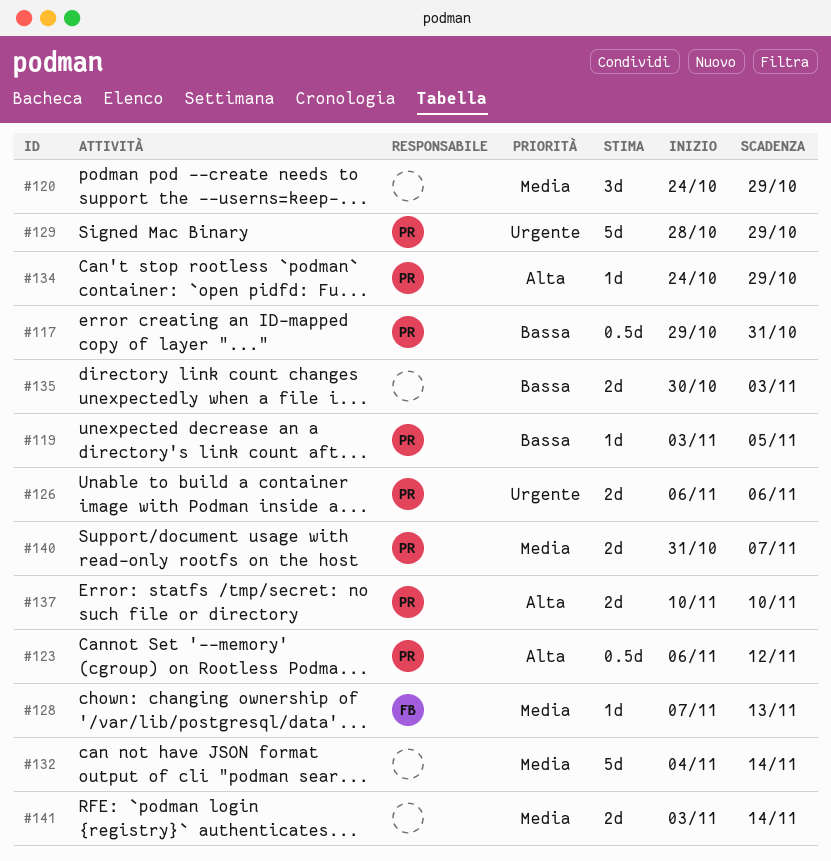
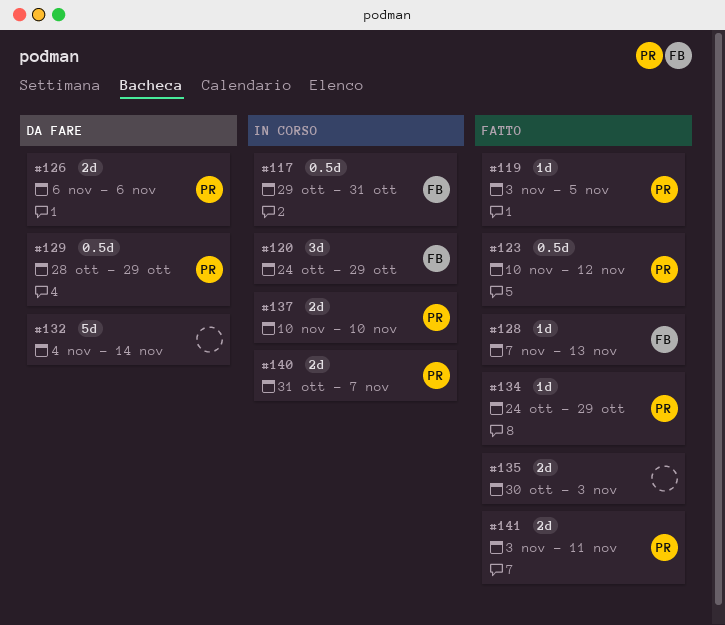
#117, owner: PR -> FB
#120, owner: none -> FB
#123, start: Nov 6 -> Nov 10
#129, estimate: 5d -> 0.5d
#141, owner: none -> PR
#141, due: Nov 14 -> Nov 11

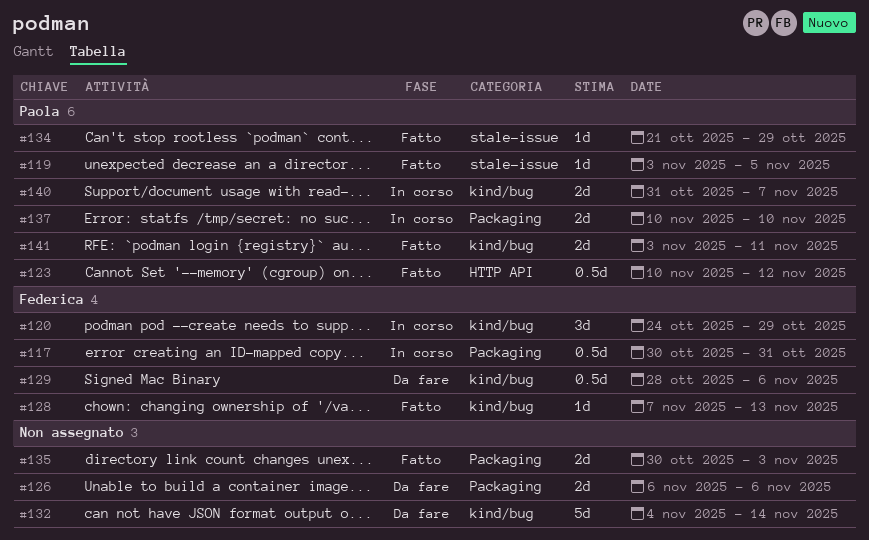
#117, start: Oct 29 -> Oct 30
#126, owner: Paola -> none
#129, owner: Paola -> Federica
#129, due: Oct 29 -> Nov 6
#134, start: Oct 24 -> Oct 21

